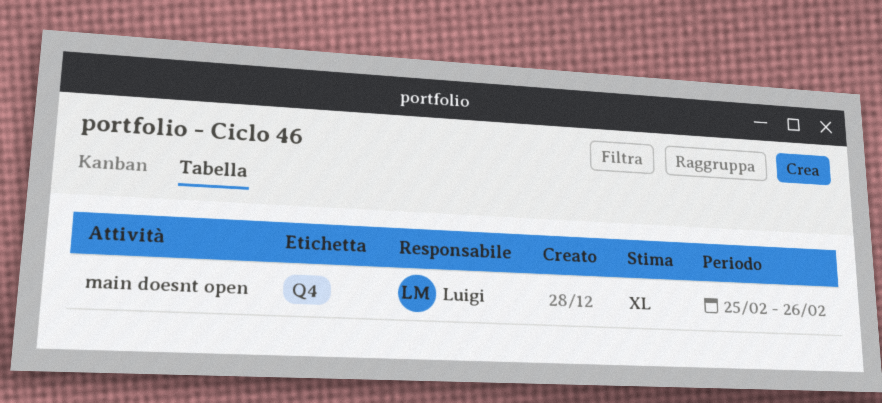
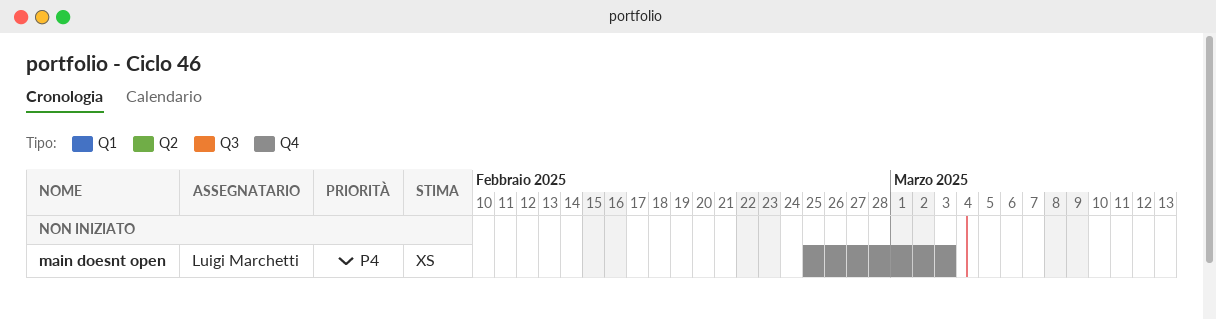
main doesnt open, estimate: XL -> XS
main doesnt open, due: Feb 26 -> Mar 3

